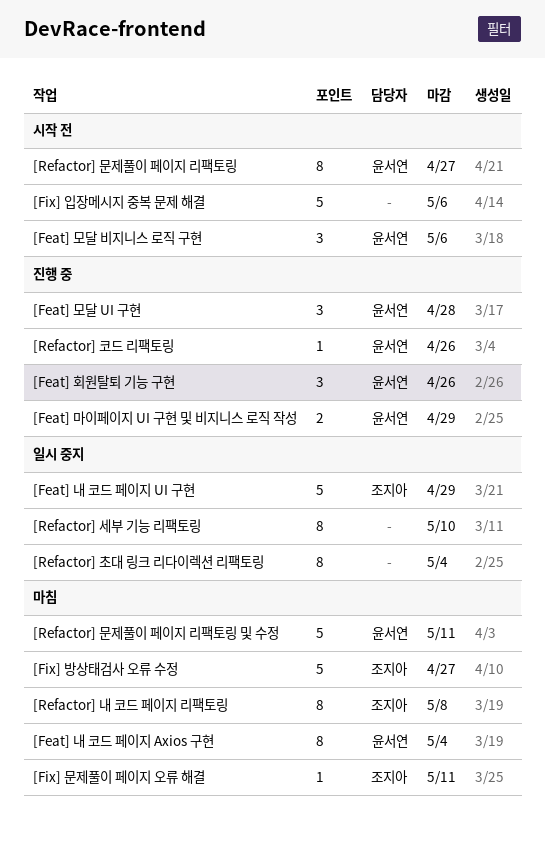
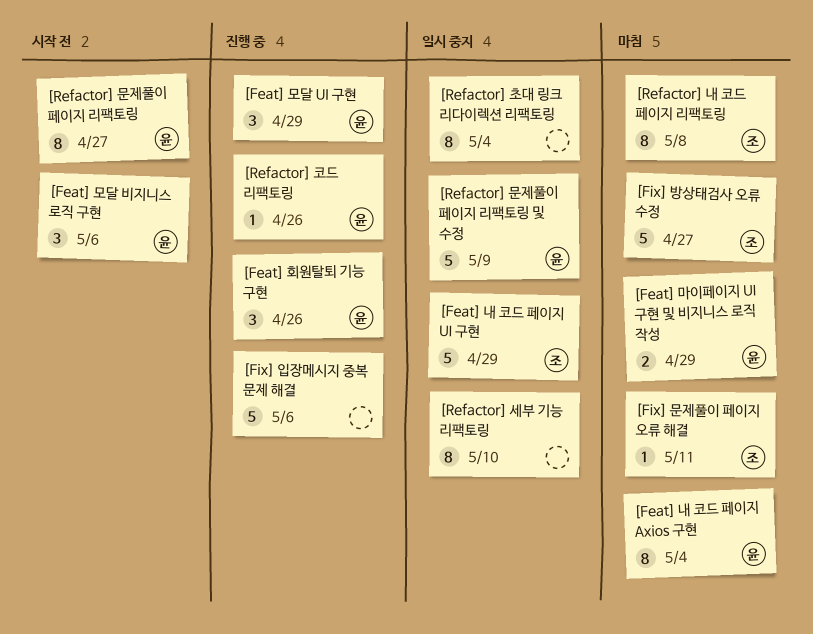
[Feat] 마이페이지 UI 구현 및 비지니스 로직 작성, status: 진행 중 -> 마침
[Feat] 모달 UI 구현, due: Apr 28 -> Apr 29
[Fix] 입장메시지 중복 문제 해결, status: 시작 전 -> 진행 중
[Refactor] 문제풀이 페이지 리팩토링 및 수정, status: 마침 -> 일시 중지
[Refactor] 문제풀이 페이지 리팩토링 및 수정, due: May 11 -> May 9

